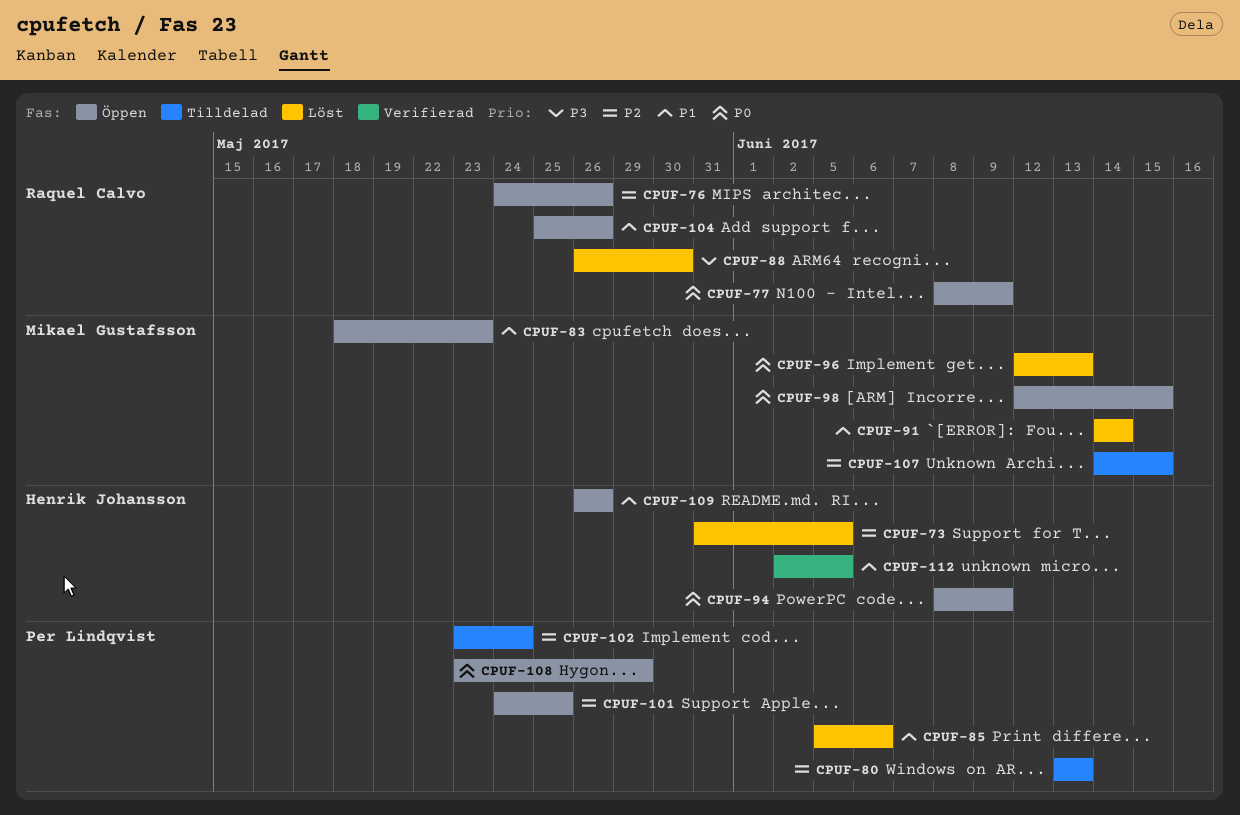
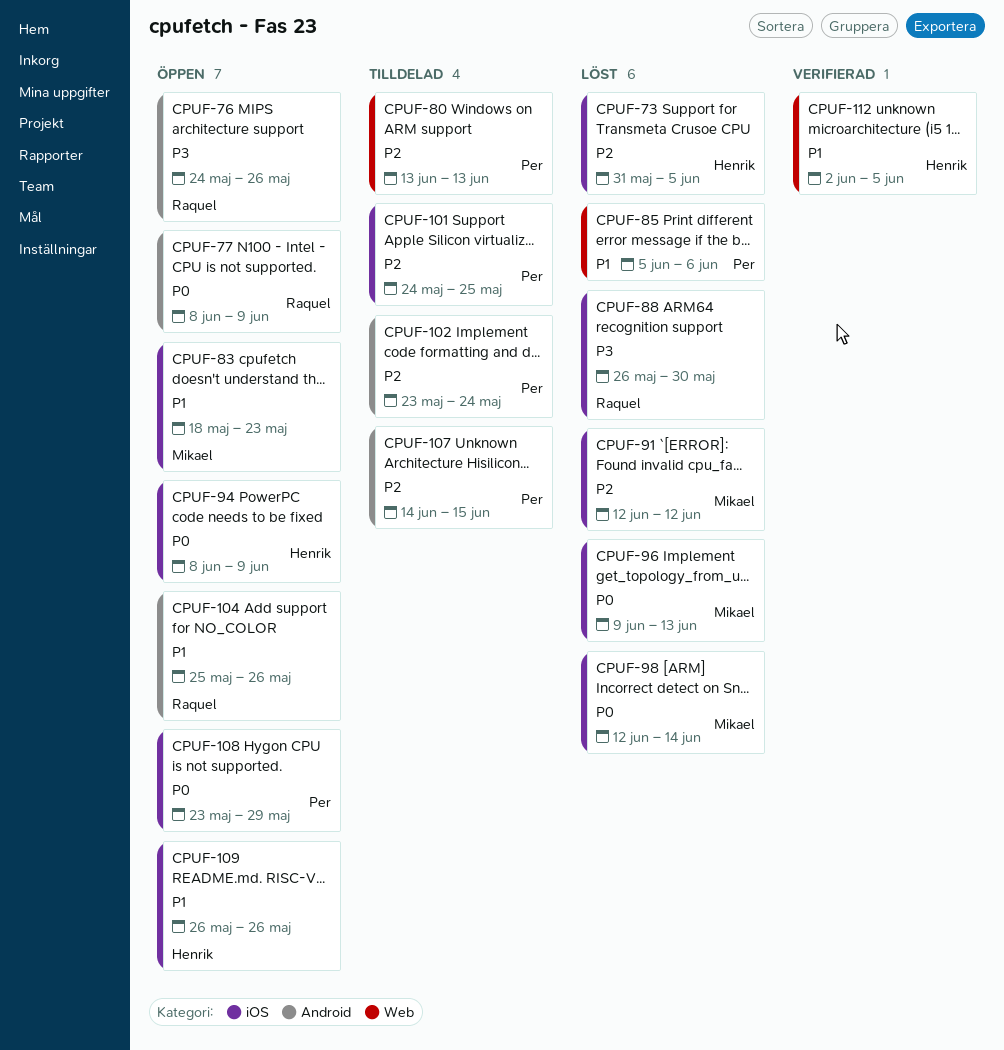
CPUF-76, priority: P2 -> P3
CPUF-91, priority: P1 -> P2
CPUF-91, start: Jun 14 -> Jun 12
CPUF-91, due: Jun 14 -> Jun 12
CPUF-96, start: Jun 12 -> Jun 9
CPUF-98, status: Öppen -> Löst
CPUF-98, due: Jun 15 -> Jun 14
CPUF-101, status: Öppen -> Tilldelad
CPUF-107, owner: Mikael Gustafsson -> Per Lindqvist

